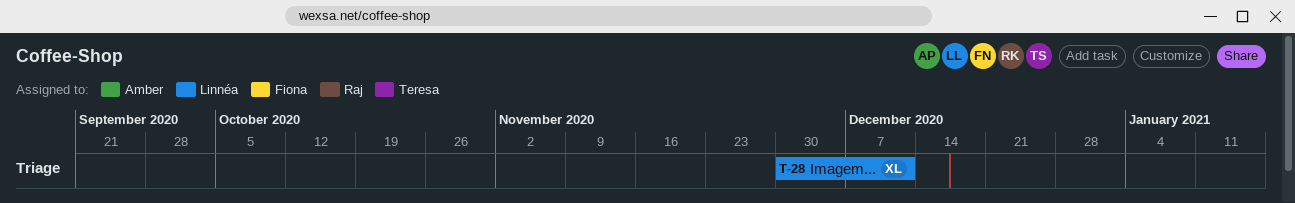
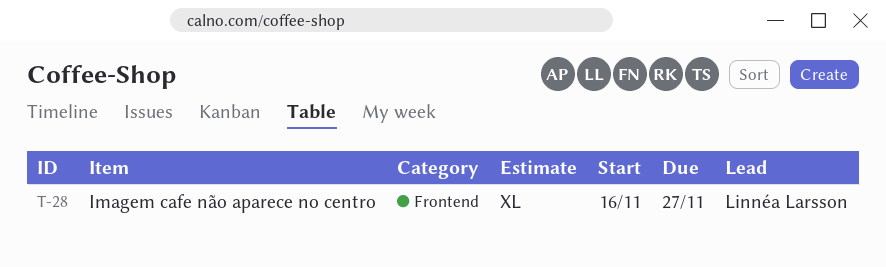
T-28, start: Nov 30 -> Nov 16
T-28, due: Dec 11 -> Nov 27

